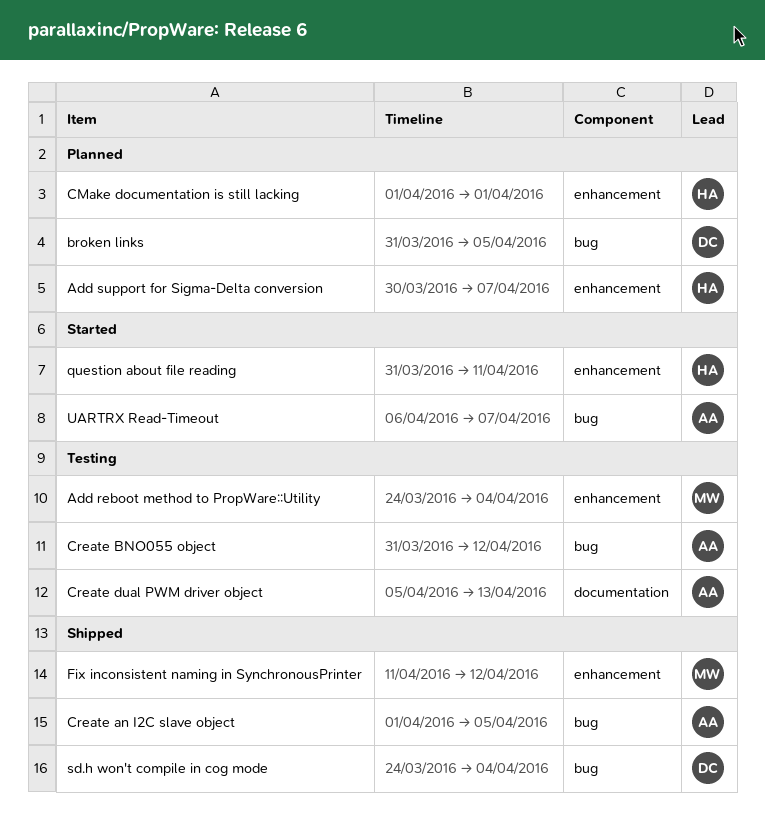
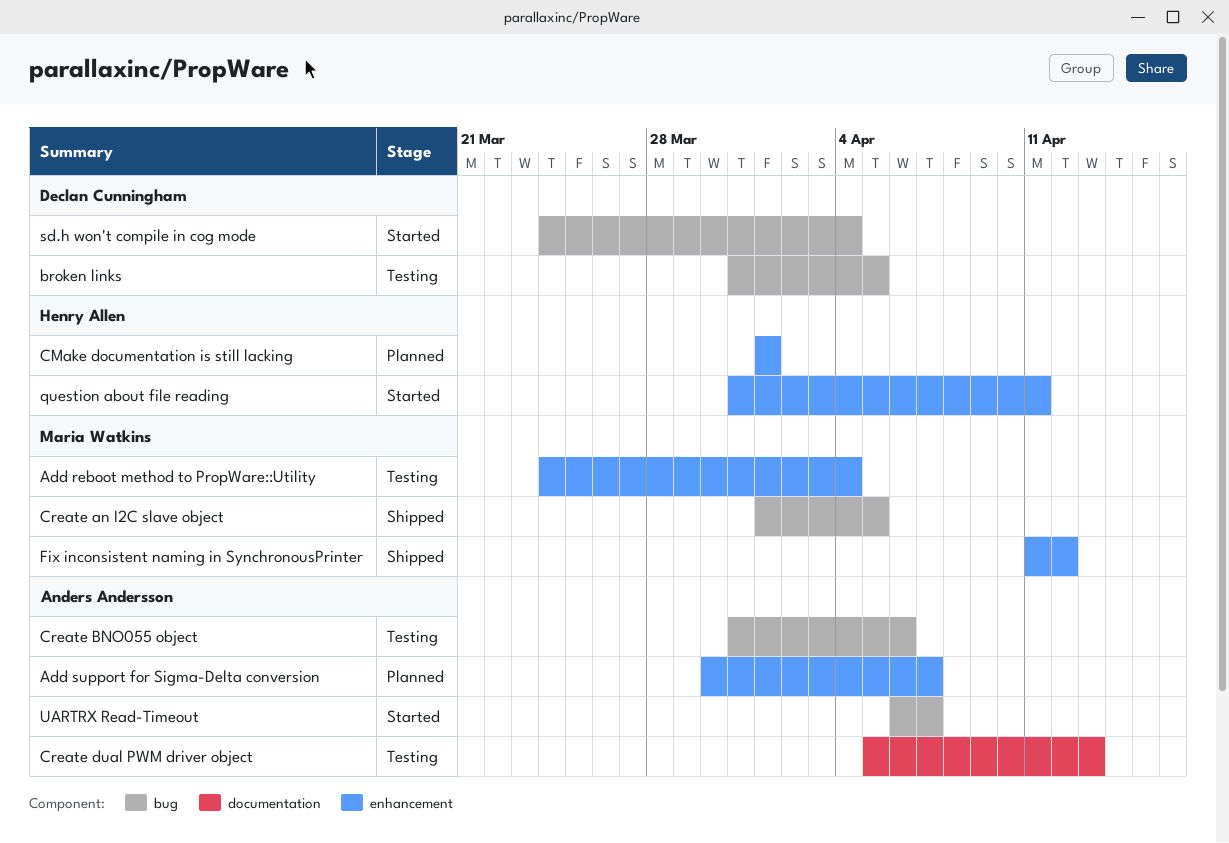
Add support for Sigma-Delta conversion, owner: Henry Allen -> Anders Andersson
broken links, status: Planned -> Testing
Create an I2C slave object, owner: Anders Andersson -> Maria Watkins
Create BNO055 object, due: Apr 12 -> Apr 6
sd.h won't compile in cog mode, status: Shipped -> Started

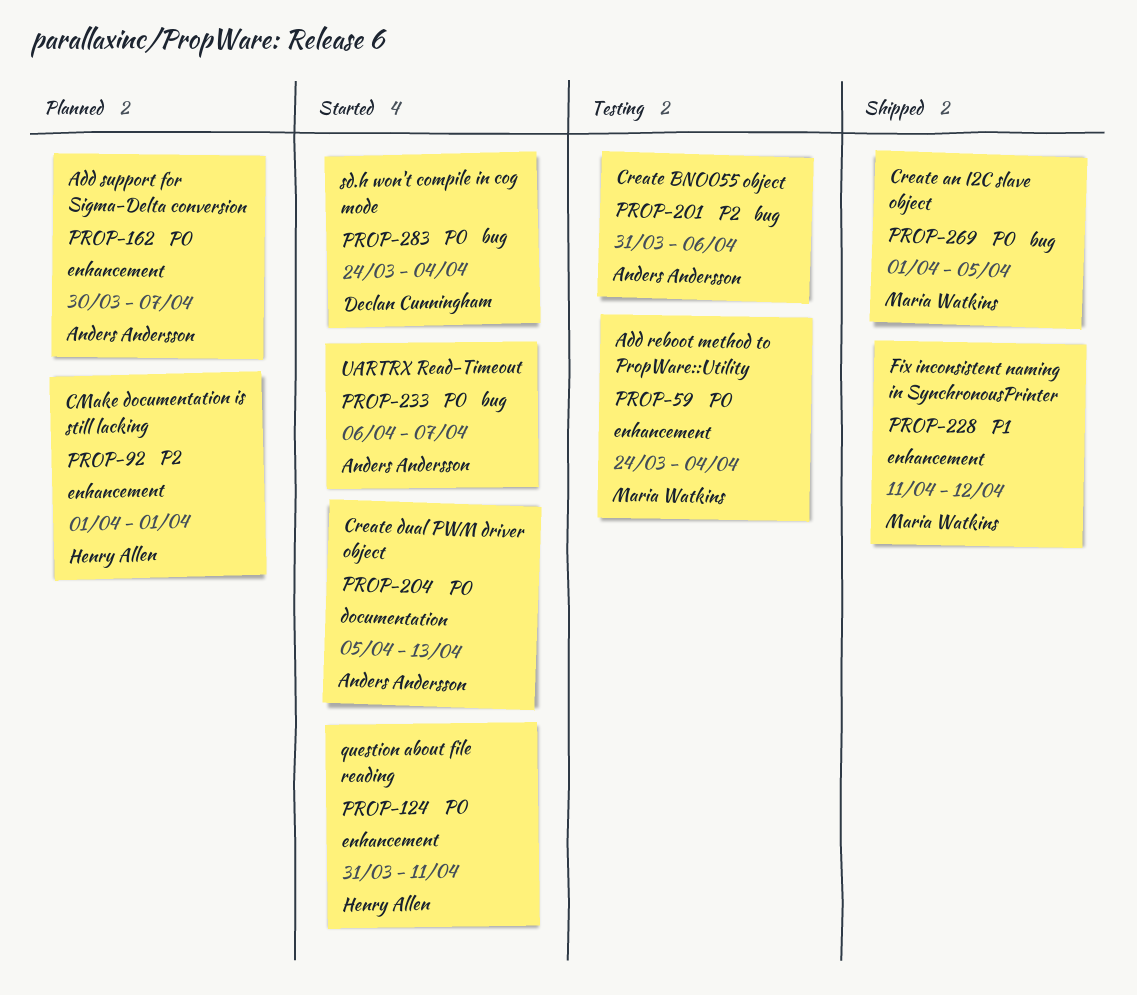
broken links: present -> none
Create dual PWM driver object, status: Testing -> Started

